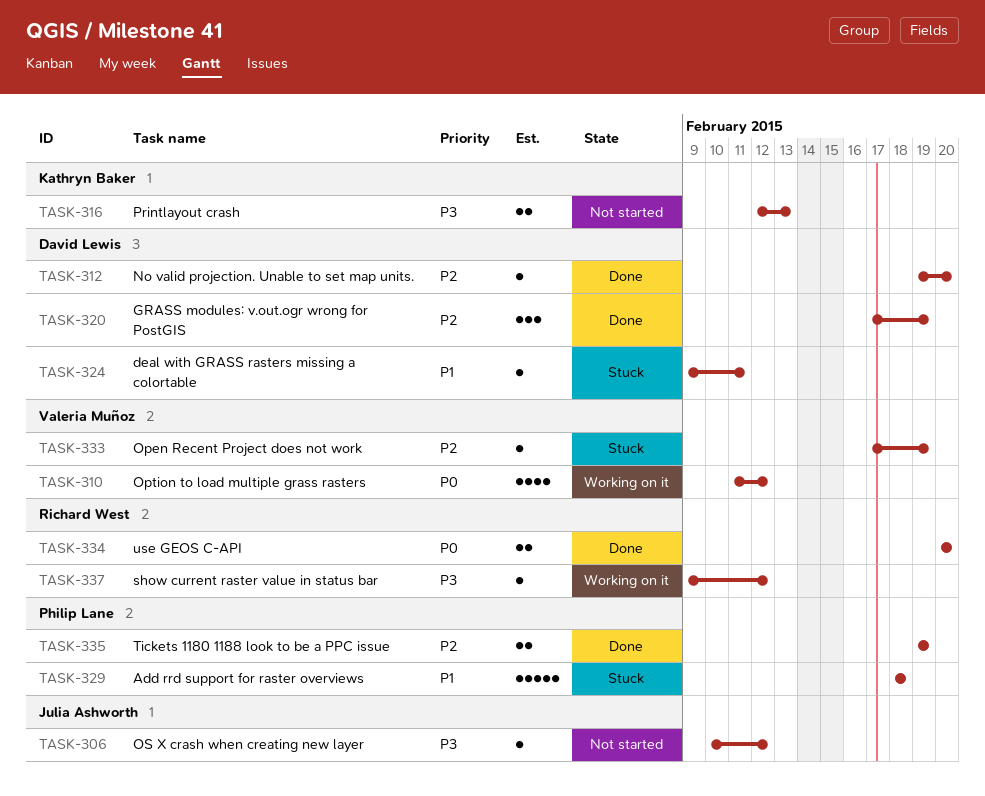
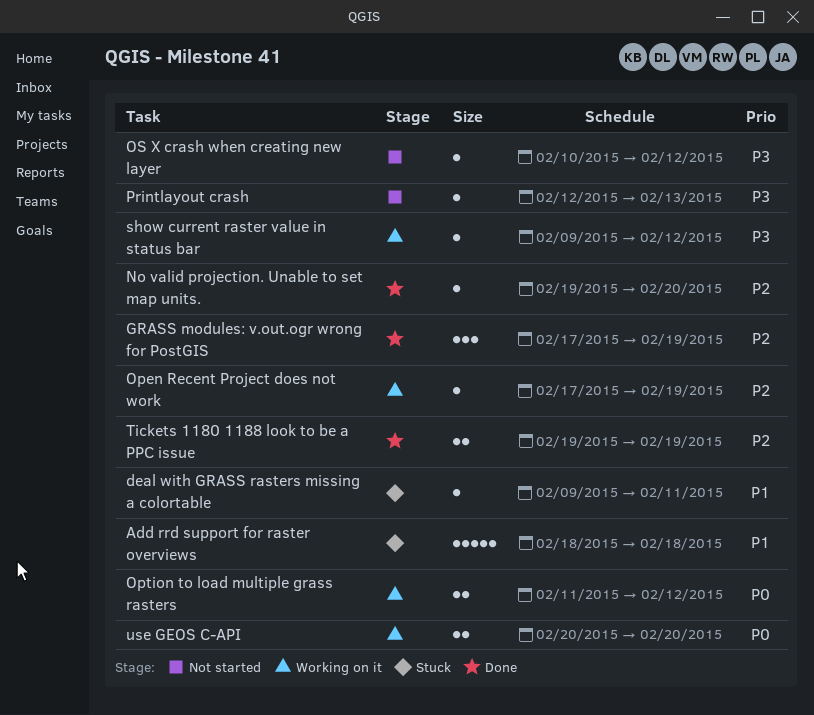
Open Recent Project does not work, status: Stuck -> Working on it
Option to load multiple grass rasters, estimate: 4 -> 2
Printlayout crash, estimate: 2 -> 1
use GEOS C-API, status: Done -> Working on it

